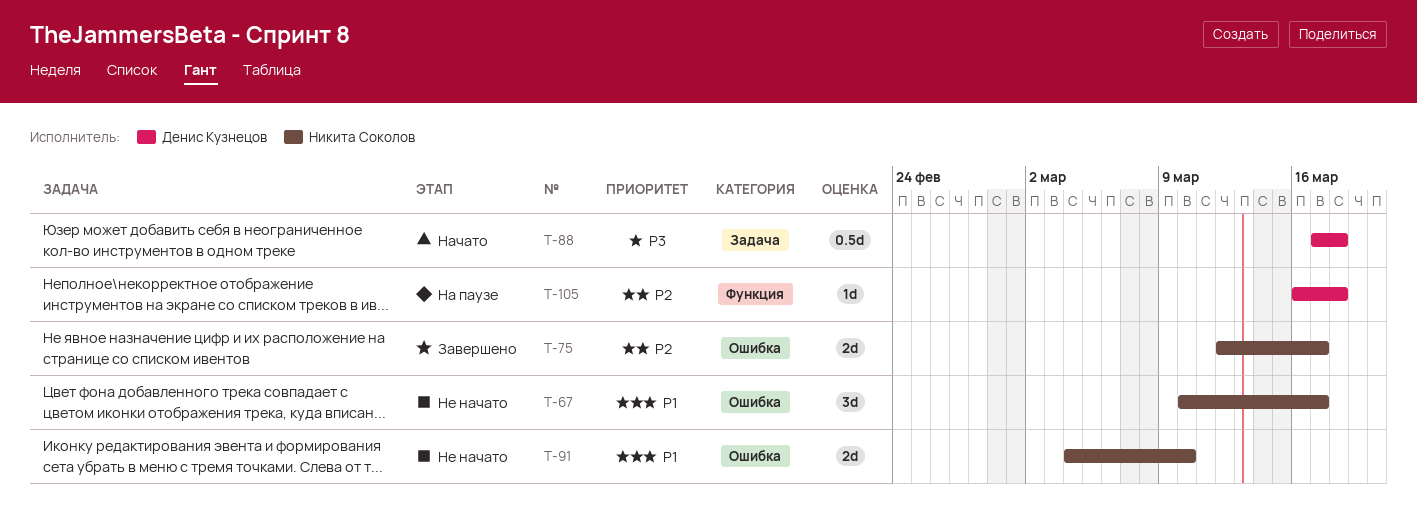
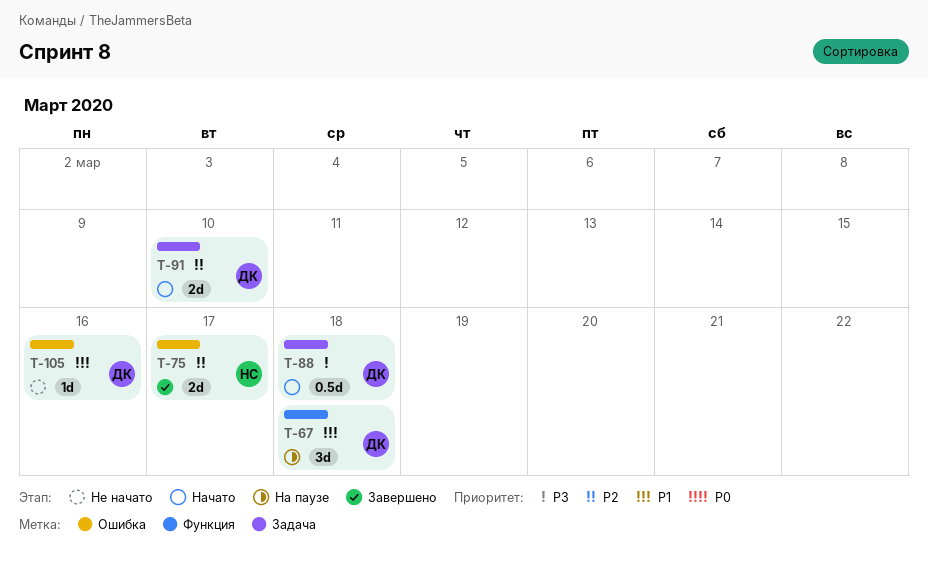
T-67, status: Не начато -> На паузе
T-67, owner: Никита Соколов -> Денис Кузнецов
T-67, label: Ошибка -> Функция
T-67, due: Mar 17 -> Mar 18
T-91, status: Не начато -> Начато
T-91, owner: Никита Соколов -> Денис Кузнецов
T-91, priority: P1 -> P2
T-91, label: Ошибка -> Задача
T-105, status: На паузе -> Не начато
T-105, priority: P2 -> P1
T-105, label: Функция -> Ошибка
T-105, due: Mar 18 -> Mar 16

